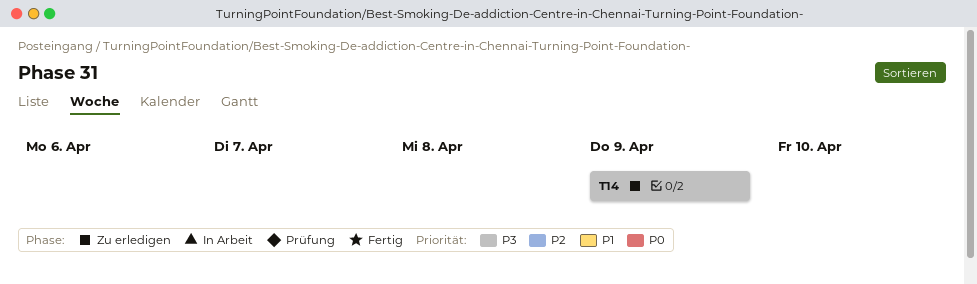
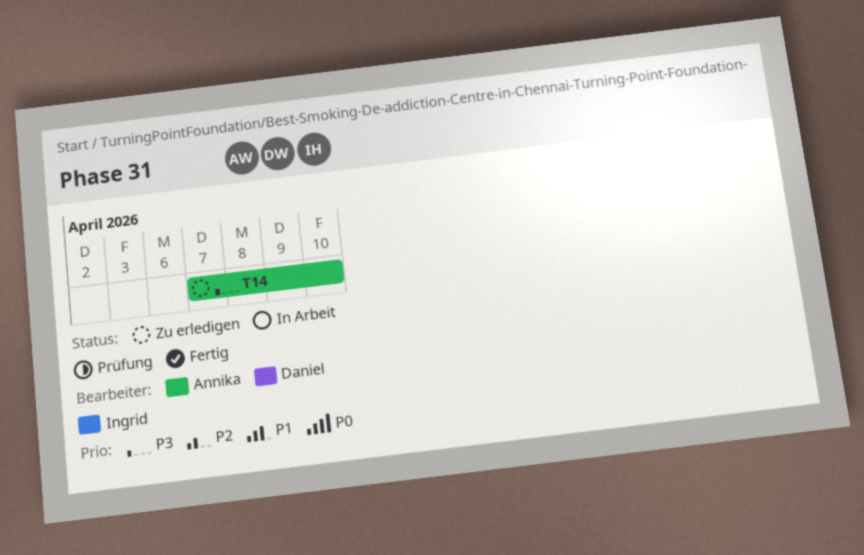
T14, due: Apr 9 -> Apr 10

